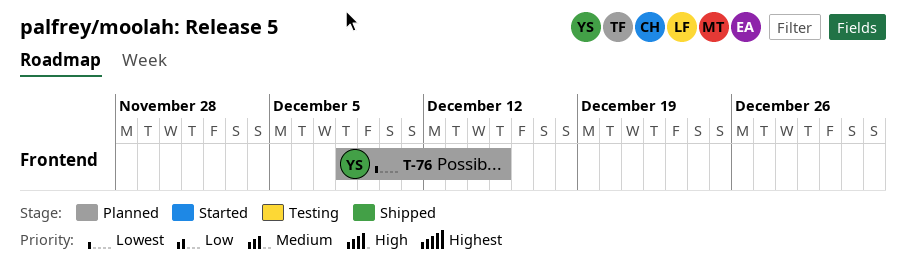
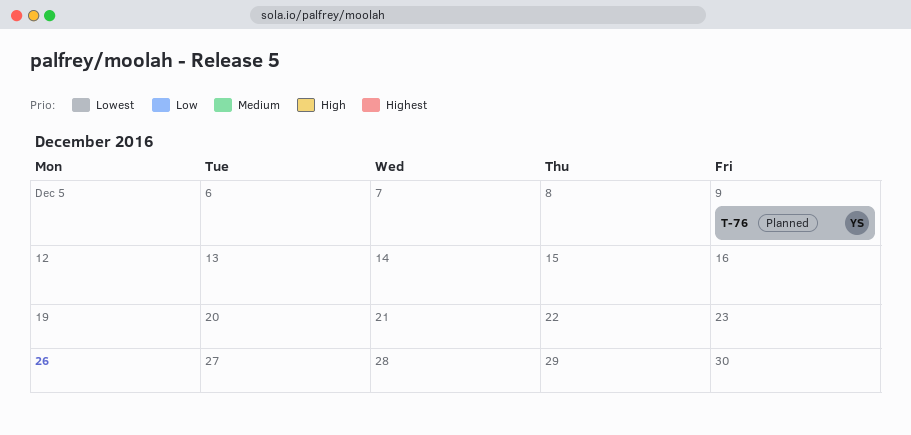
T-76, due: Dec 15 -> Dec 9

